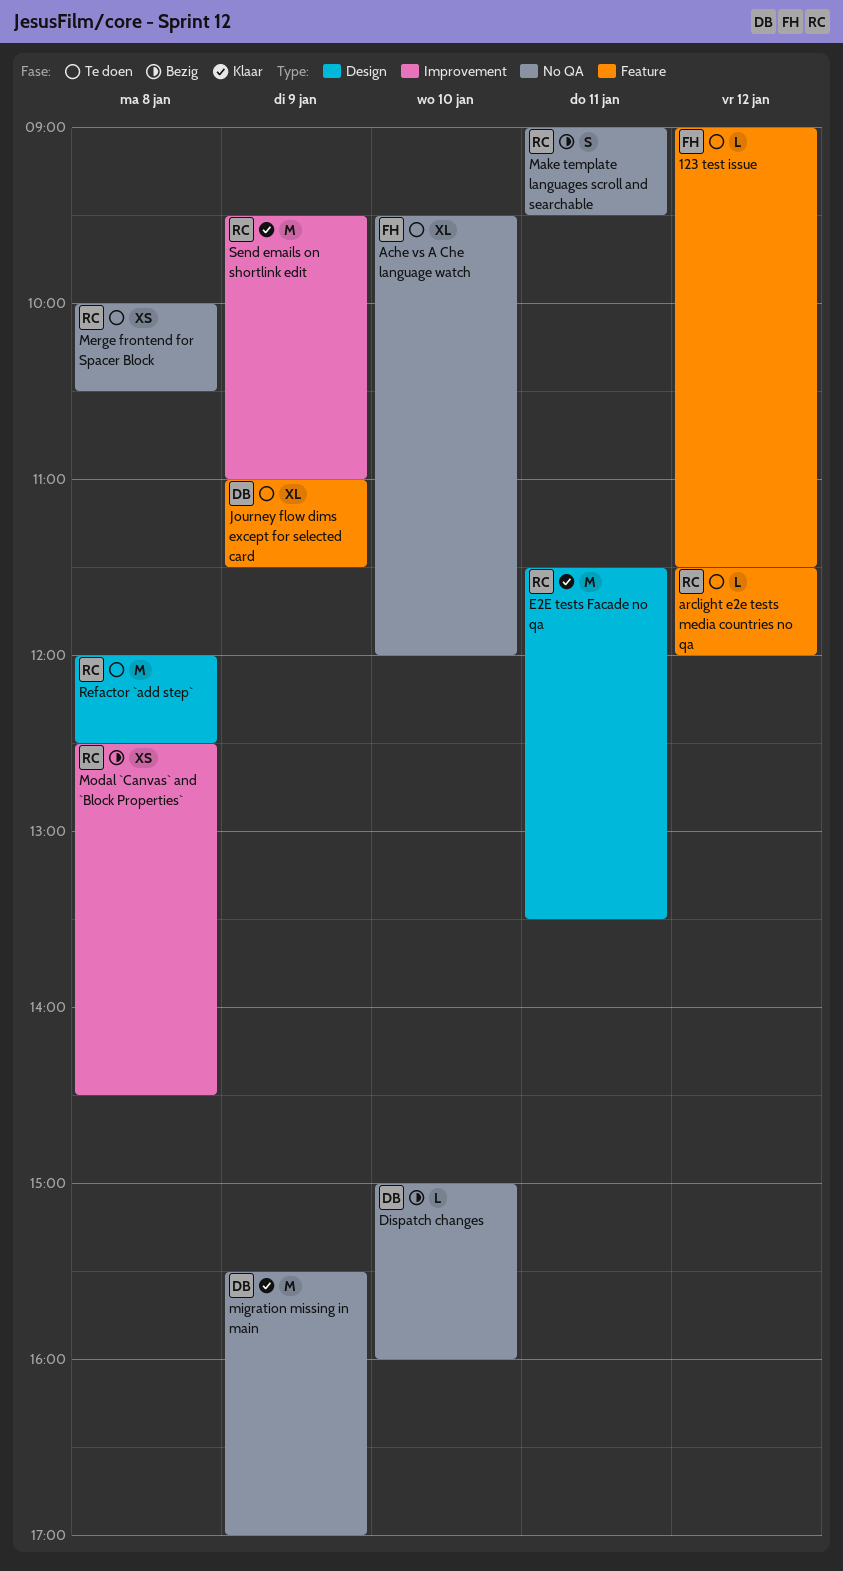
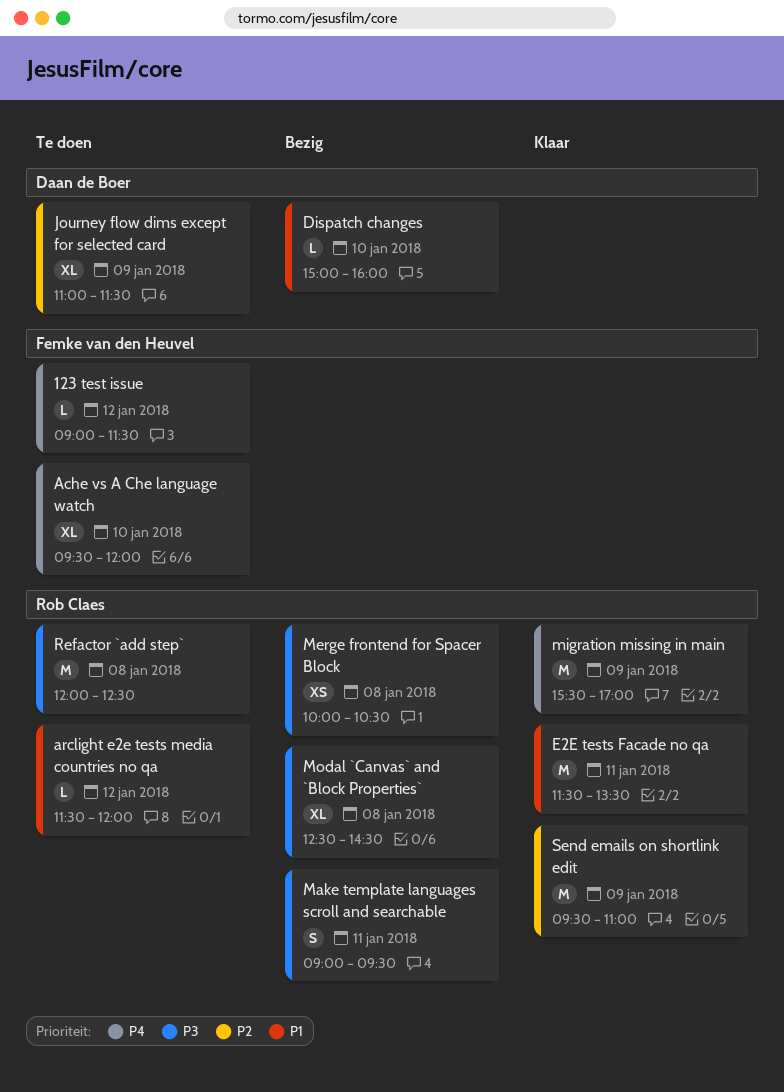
Merge frontend for Spacer Block, status: Te doen -> Bezig
migration missing in main, owner: Daan de Boer -> Rob Claes
Modal `Canvas` and `Block Properties`, estimate: XS -> XL

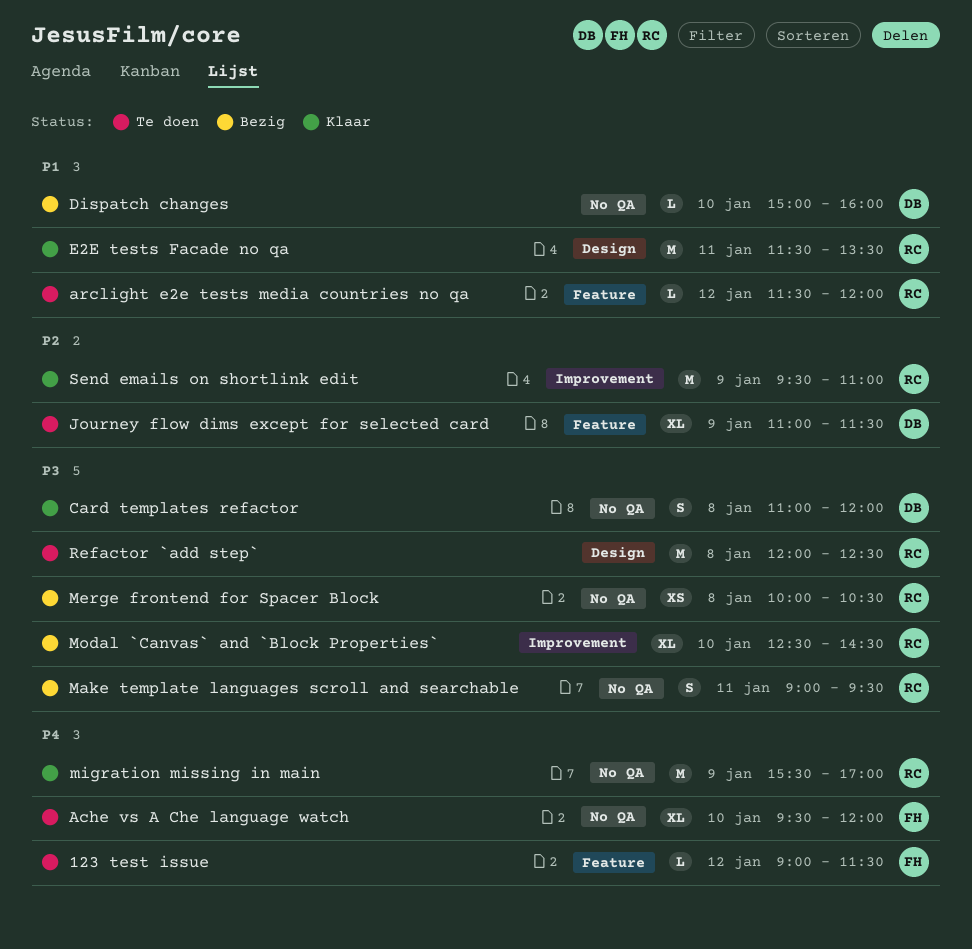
Card templates refactor: none -> present
Modal `Canvas` and `Block Properties`, day: Jan 8 -> Jan 10

